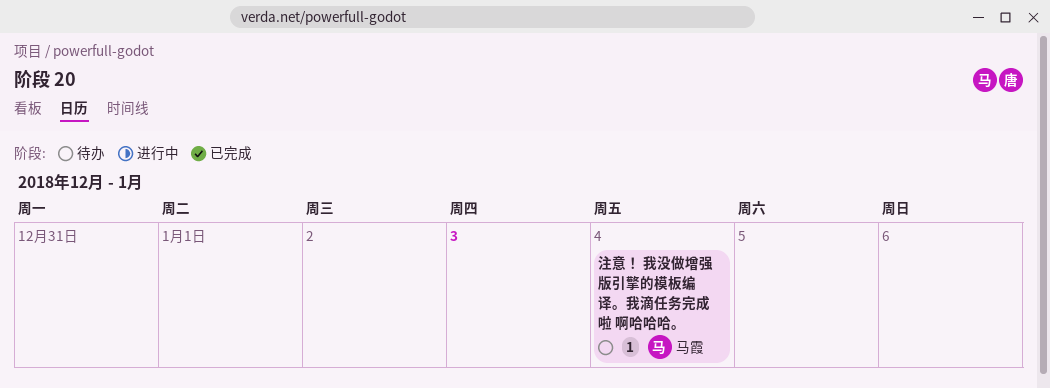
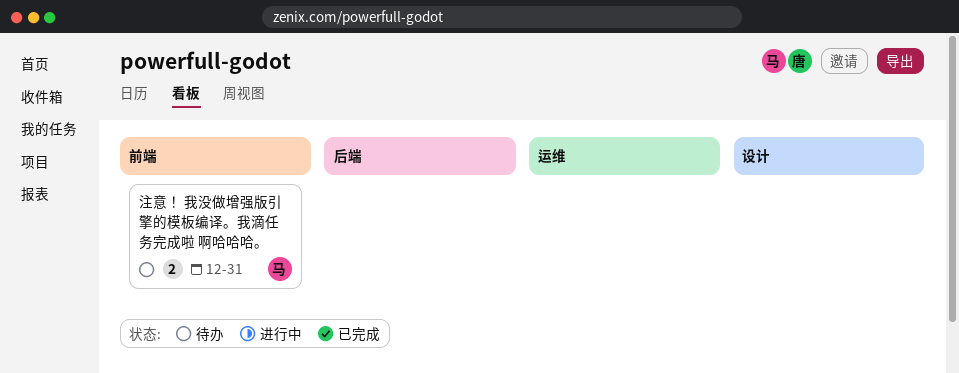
注意！ 我没做增强版引擎的模板编译。我滴任务完成啦 啊哈哈哈。, estimate: 1 -> 2
注意！ 我没做增强版引擎的模板编译。我滴任务完成啦 啊哈哈哈。, due: Jan 4 -> Dec 31

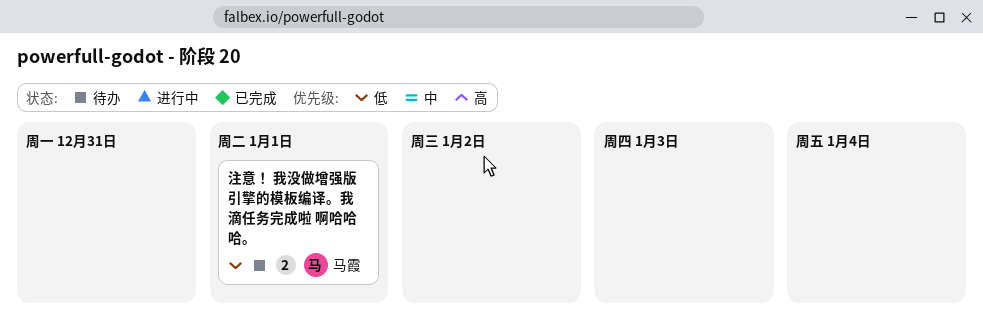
注意！ 我没做增强版引擎的模板编译。我滴任务完成啦 啊哈哈哈。, due: Dec 31 -> Jan 1

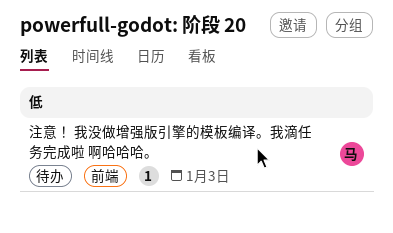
注意！ 我没做增强版引擎的模板编译。我滴任务完成啦 啊哈哈哈。, estimate: 2 -> 1
注意！ 我没做增强版引擎的模板编译。我滴任务完成啦 啊哈哈哈。, due: Jan 1 -> Jan 3

